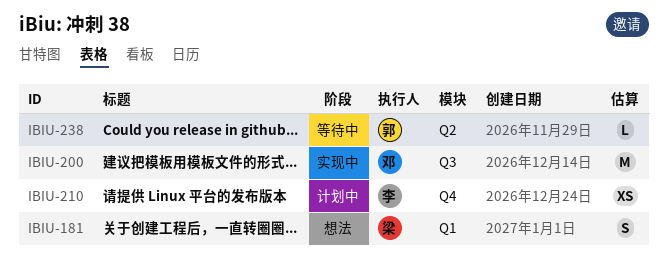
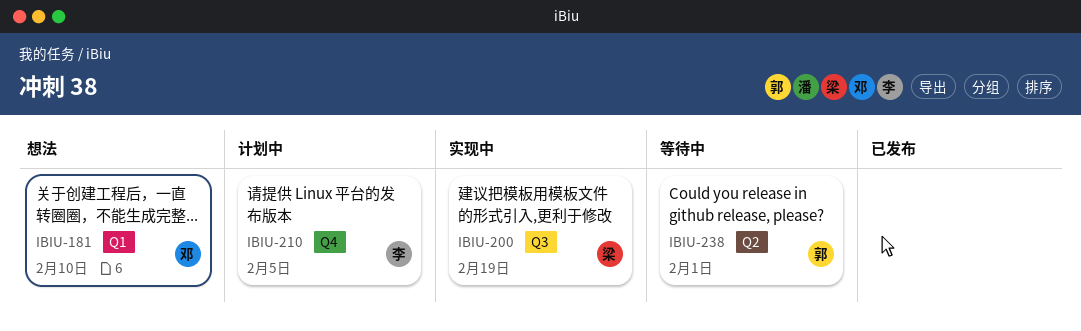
IBIU-181, owner: 梁 -> 邓
IBIU-200, owner: 邓 -> 梁

